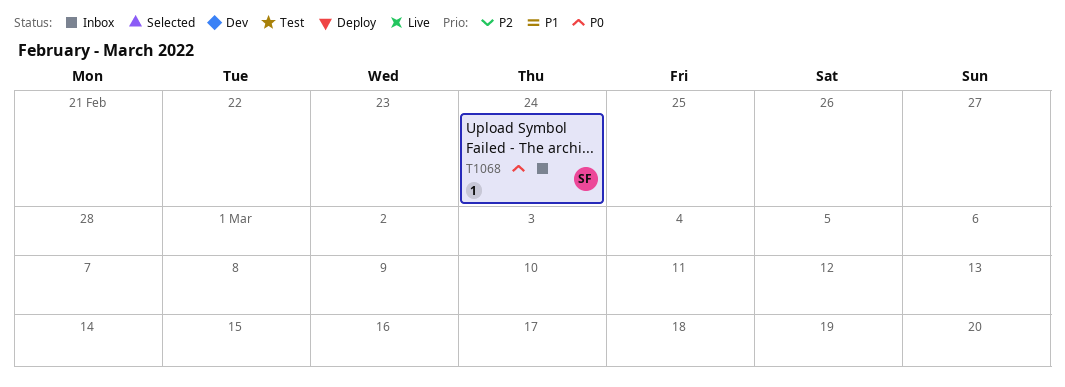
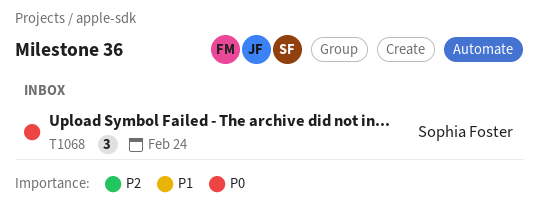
T1068, estimate: 1 -> 3

